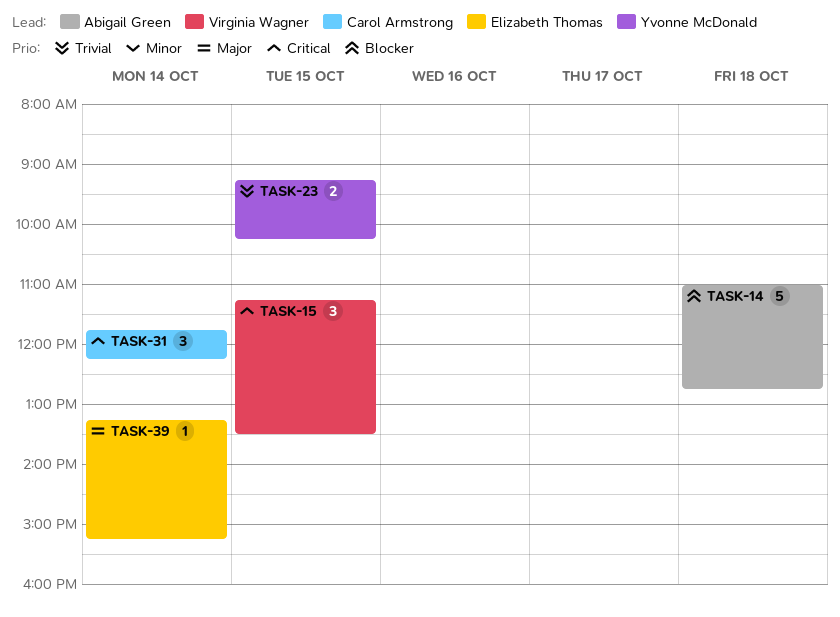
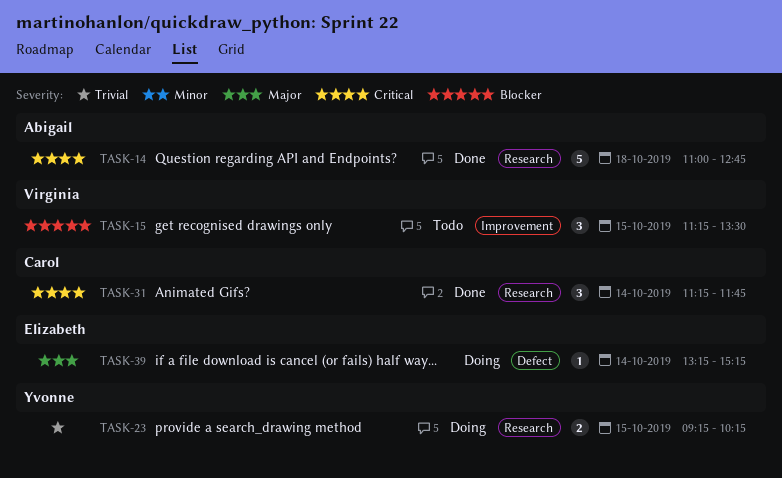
TASK-14, priority: Blocker -> Critical
TASK-15, priority: Critical -> Blocker
TASK-31, begins: 11:45 -> 11:15
TASK-31, ends: 12:15 -> 11:45

